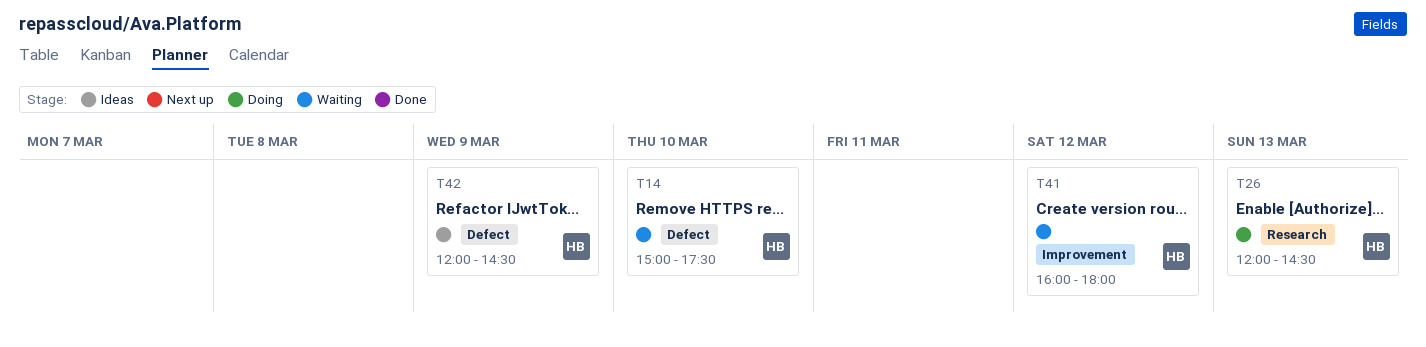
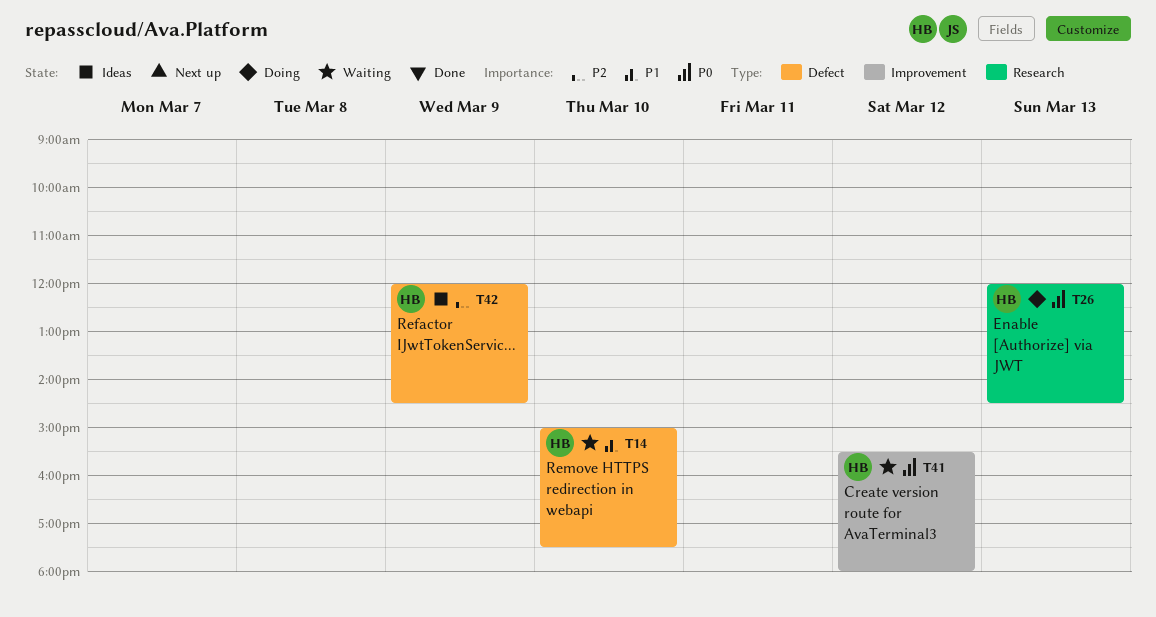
T41, begins: 16:00 -> 15:30

